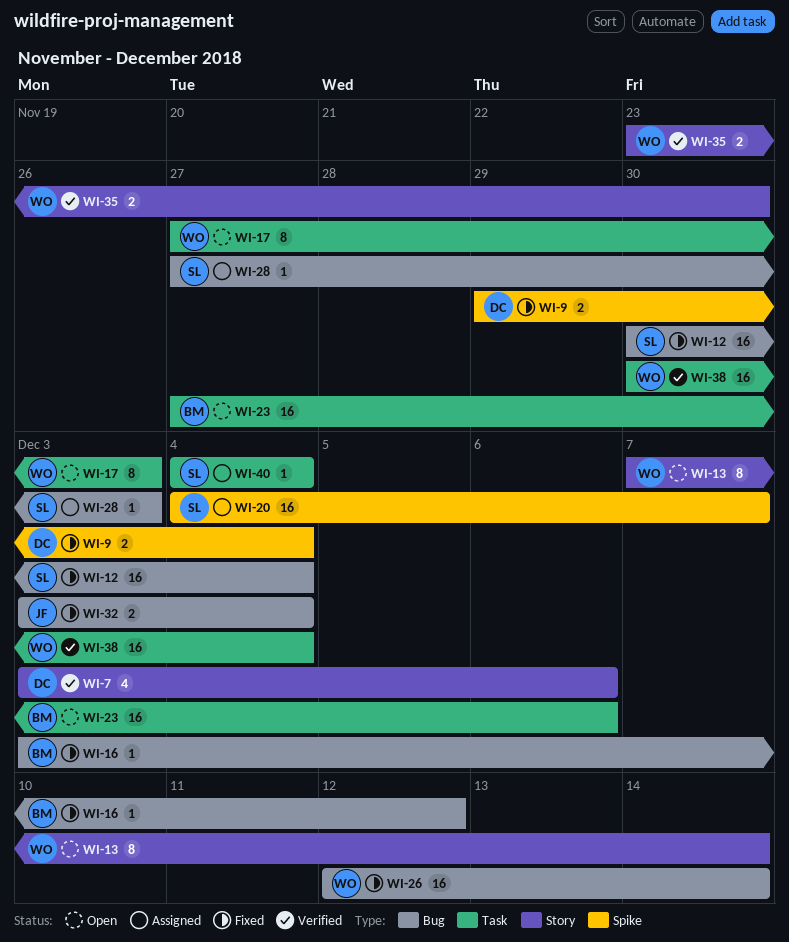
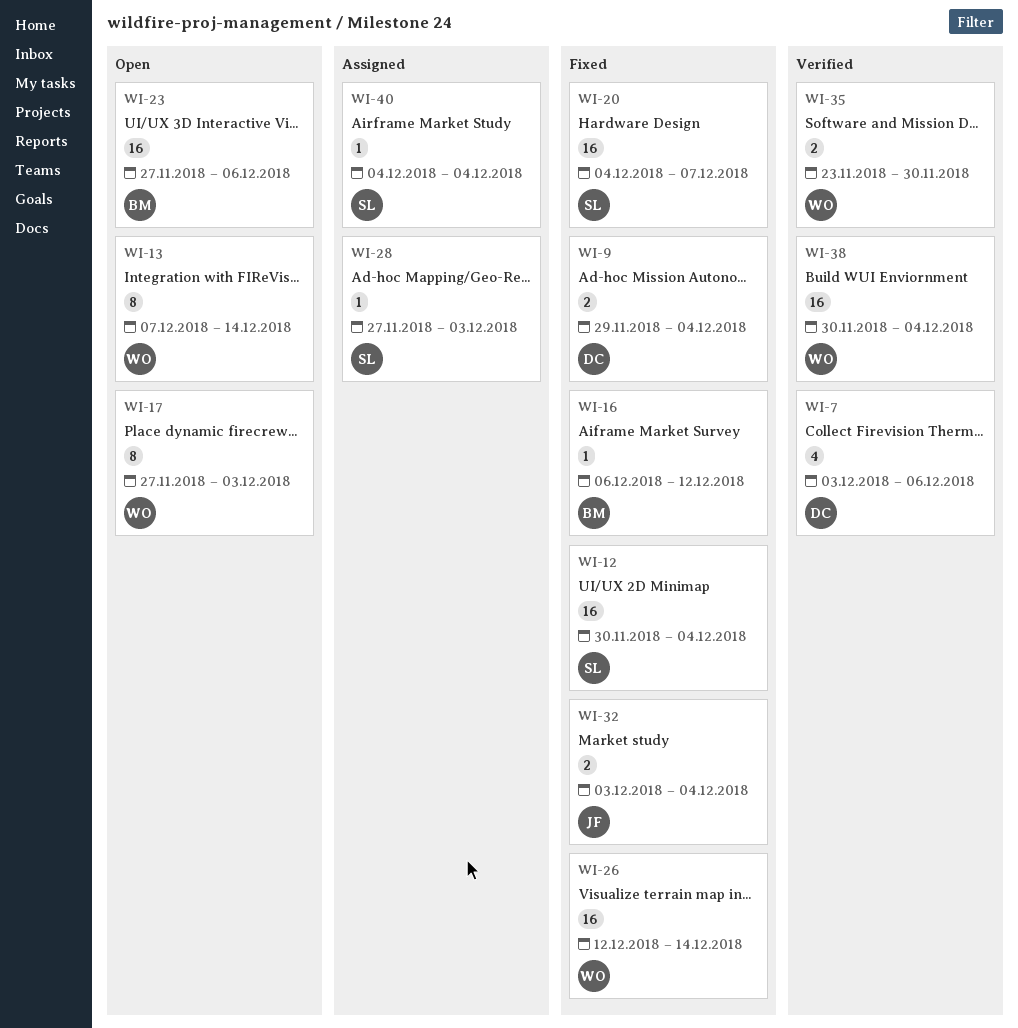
WI-16, start: Dec 3 -> Dec 6
WI-20, status: Assigned -> Fixed

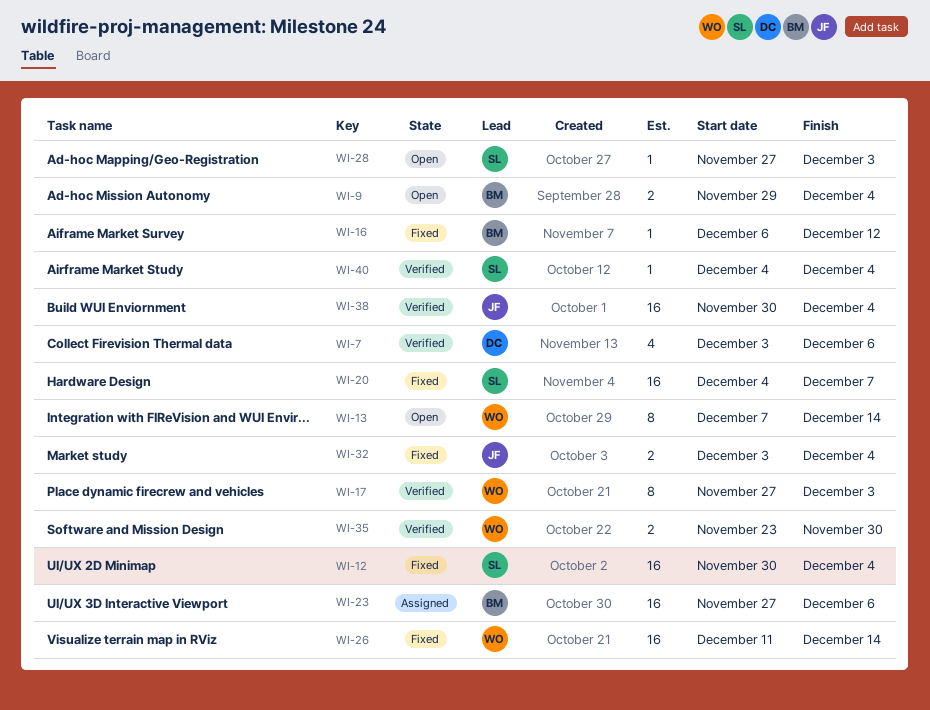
WI-9, status: Fixed -> Open
WI-9, owner: DC -> BM
WI-17, status: Open -> Verified
WI-23, status: Open -> Assigned
WI-26, start: Dec 12 -> Dec 11
WI-28, status: Assigned -> Open
WI-38, owner: WO -> JF
WI-40, status: Assigned -> Verified

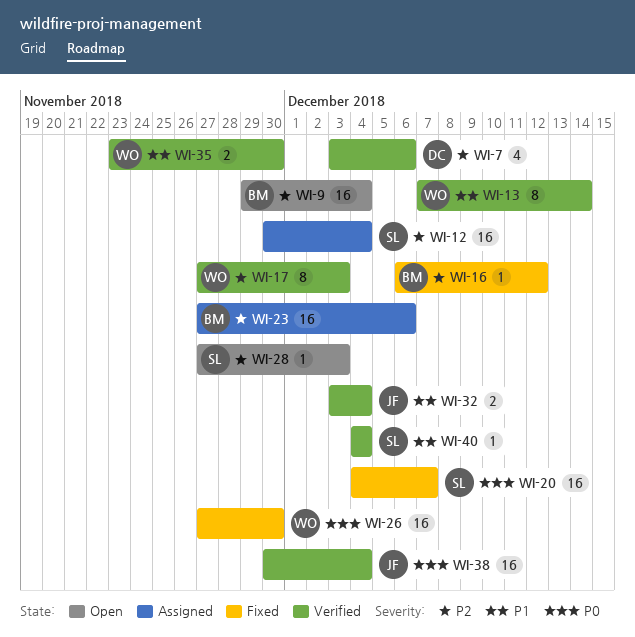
WI-9, estimate: 2 -> 16
WI-12, status: Fixed -> Assigned
WI-13, status: Open -> Verified
WI-26, start: Dec 11 -> Nov 27
WI-26, due: Dec 14 -> Nov 30
WI-32, status: Fixed -> Verified

